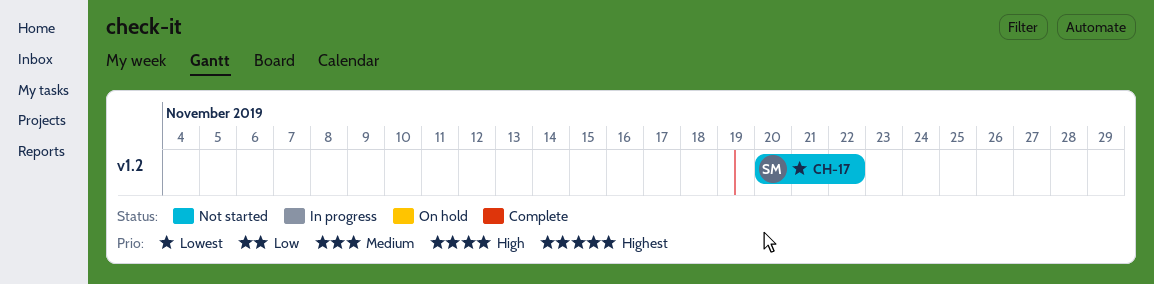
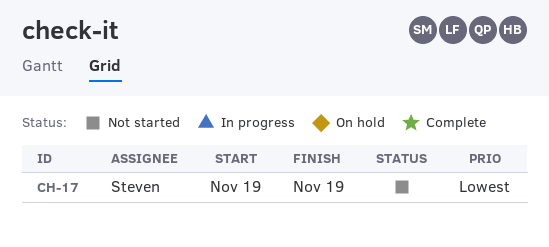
CH-17, start: Nov 20 -> Nov 19
CH-17, due: Nov 22 -> Nov 19

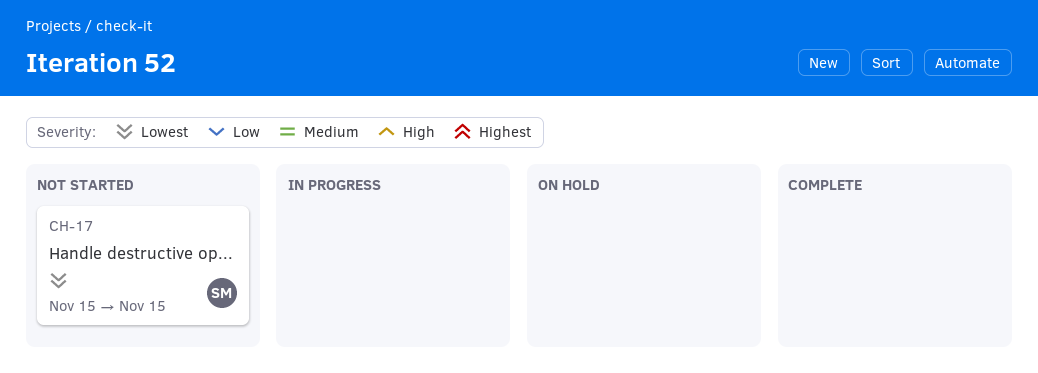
CH-17, start: Nov 19 -> Nov 15
CH-17, due: Nov 19 -> Nov 15

